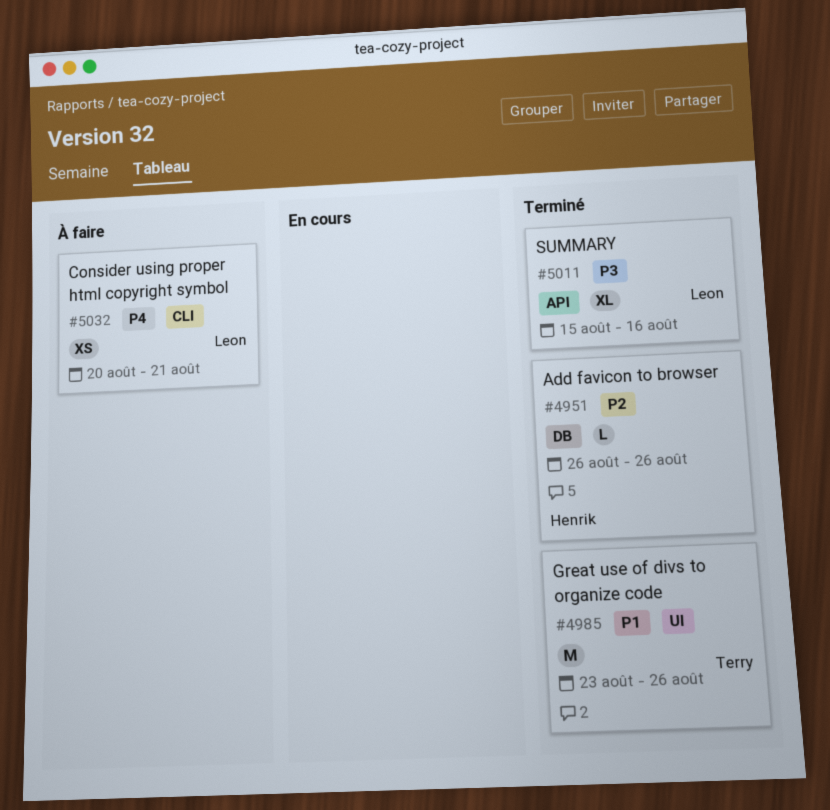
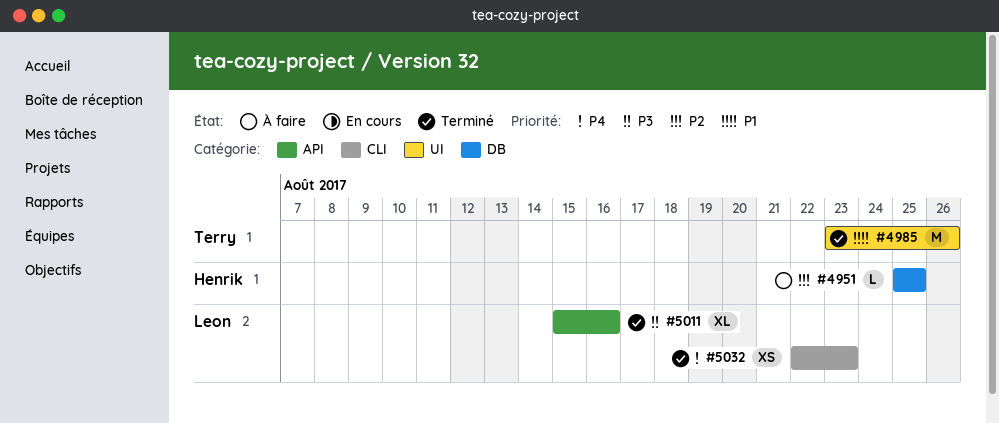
#4951, status: Terminé -> À faire
#4951, start: Aug 26 -> Aug 25
#4951, due: Aug 26 -> Aug 25
#5032, status: À faire -> Terminé
#5032, start: Aug 20 -> Aug 22
#5032, due: Aug 21 -> Aug 23

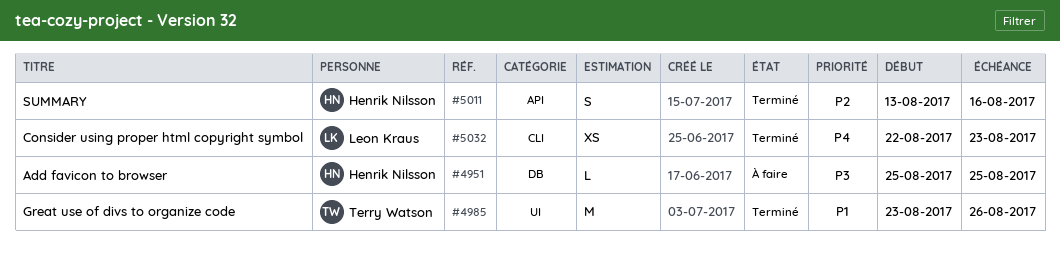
#4951, priority: P2 -> P3
#5011, owner: Leon Kraus -> Henrik Nilsson
#5011, priority: P3 -> P2
#5011, estimate: XL -> S
#5011, start: Aug 15 -> Aug 13

